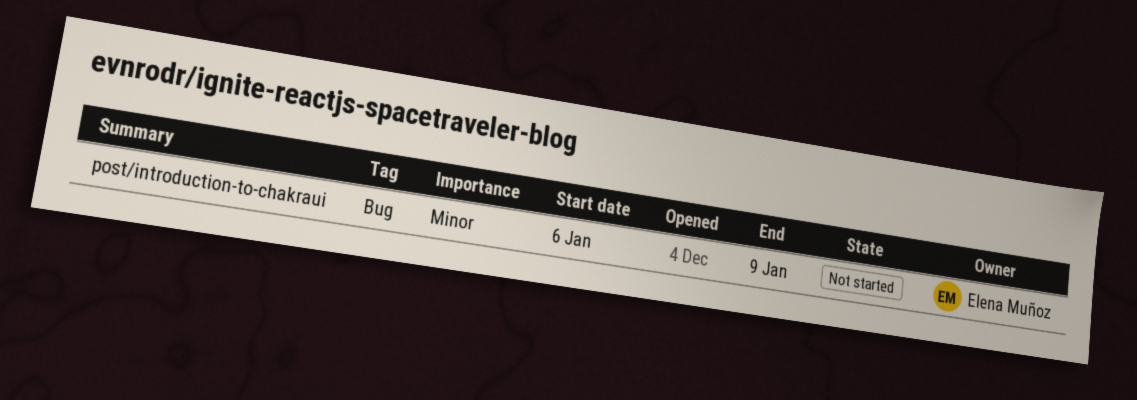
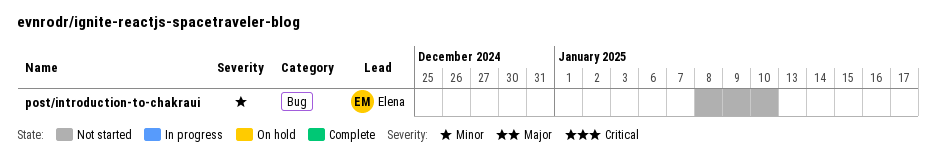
post/introduction-to-chakraui, start: Jan 6 -> Jan 8
post/introduction-to-chakraui, due: Jan 9 -> Jan 10

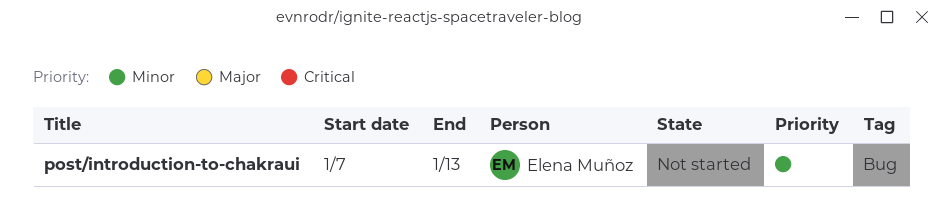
post/introduction-to-chakraui, start: Jan 8 -> Jan 7
post/introduction-to-chakraui, due: Jan 10 -> Jan 13

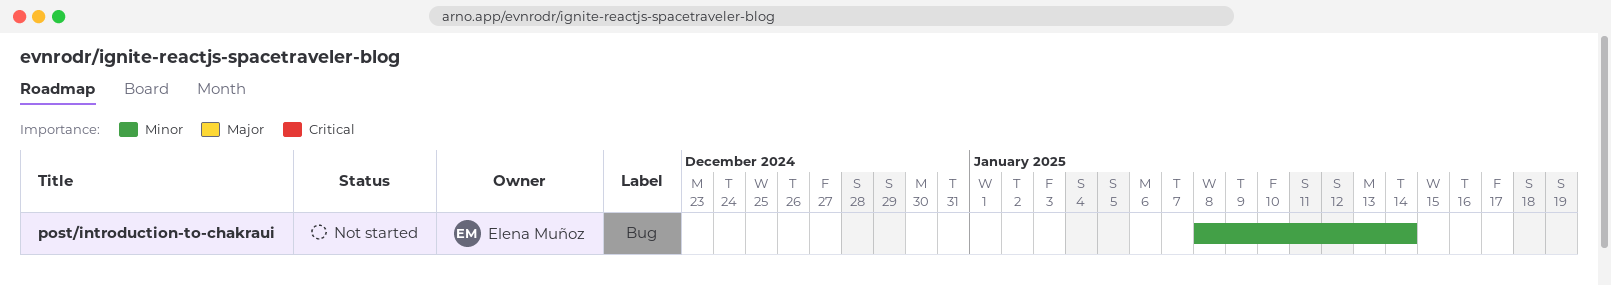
post/introduction-to-chakraui, start: Jan 7 -> Jan 8
post/introduction-to-chakraui, due: Jan 13 -> Jan 14

